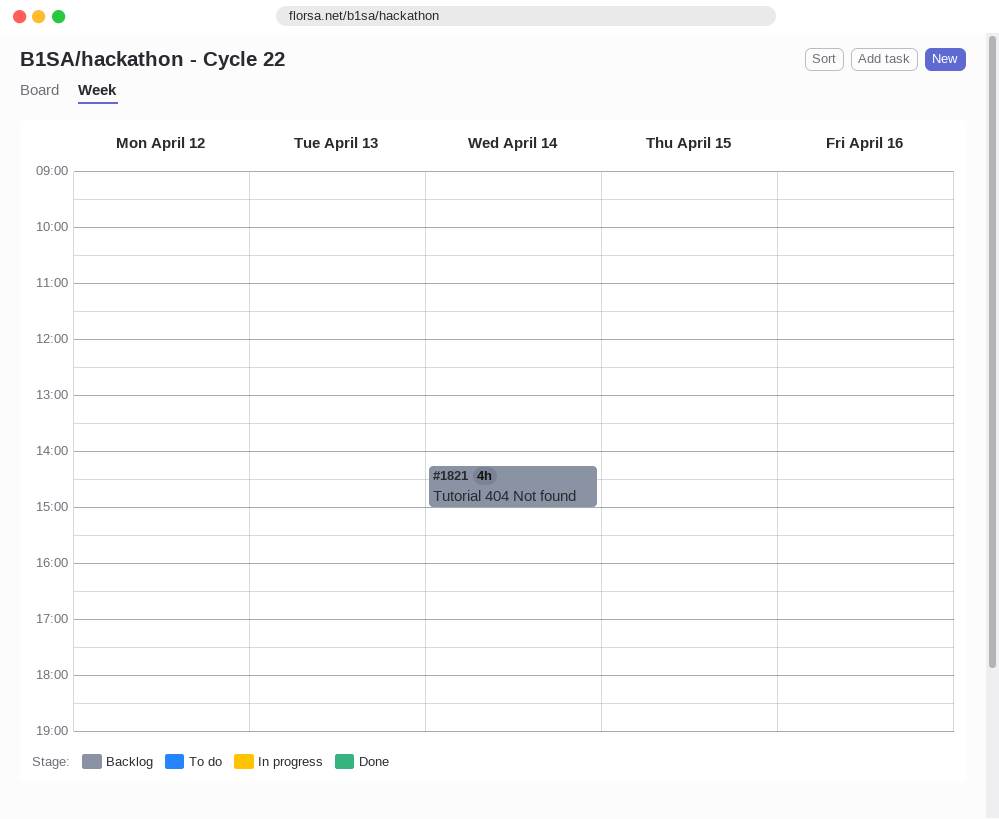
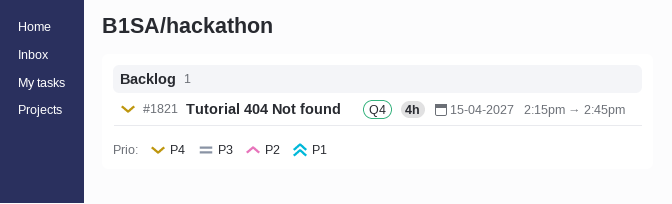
#1821, day: Apr 14 -> Apr 15
#1821, ends: 15:00 -> 14:45

